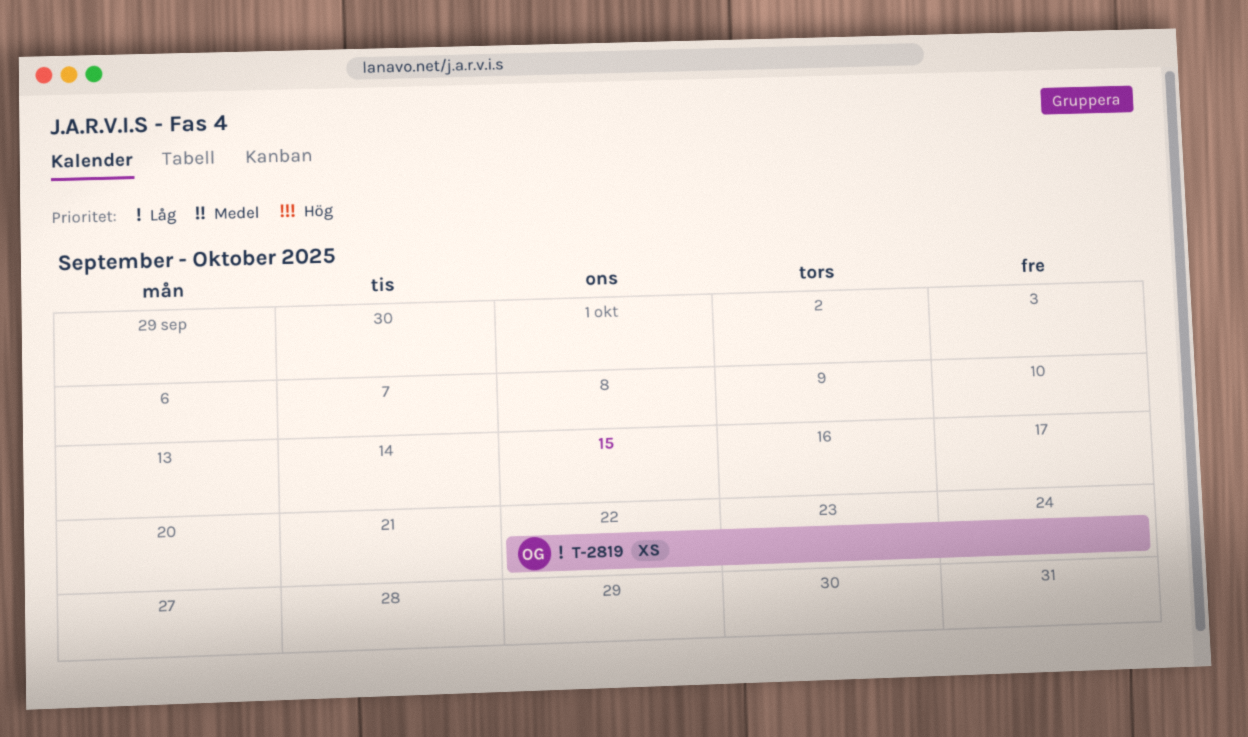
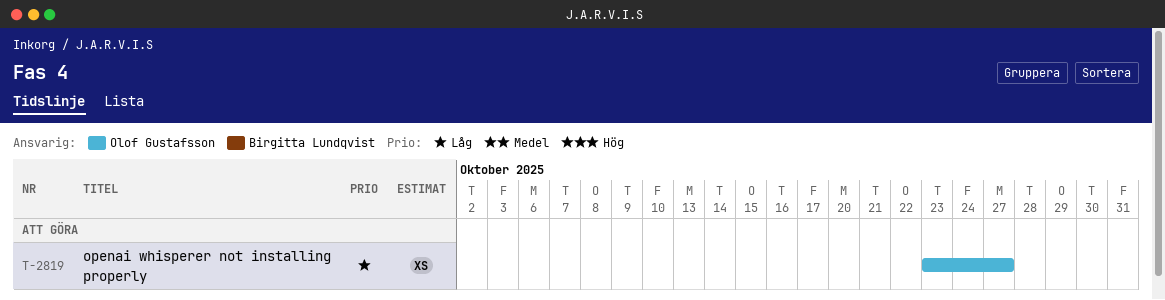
T-2819, start: Oct 22 -> Oct 23
T-2819, due: Oct 24 -> Oct 27

